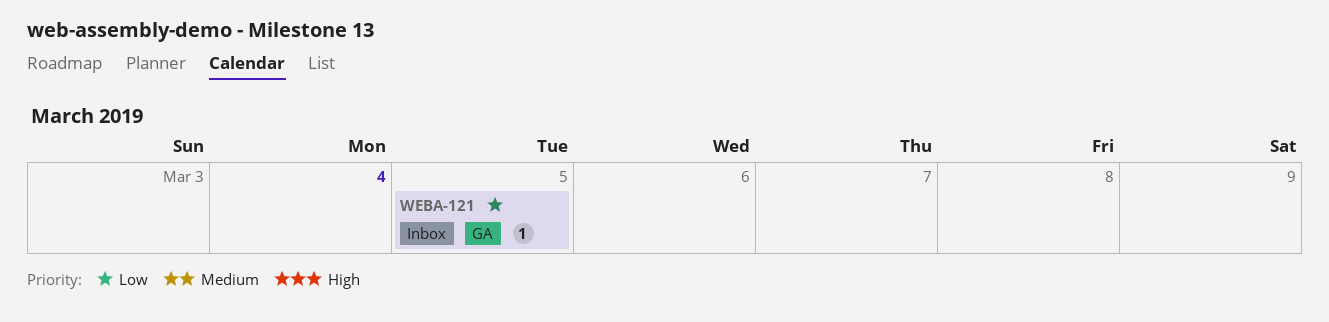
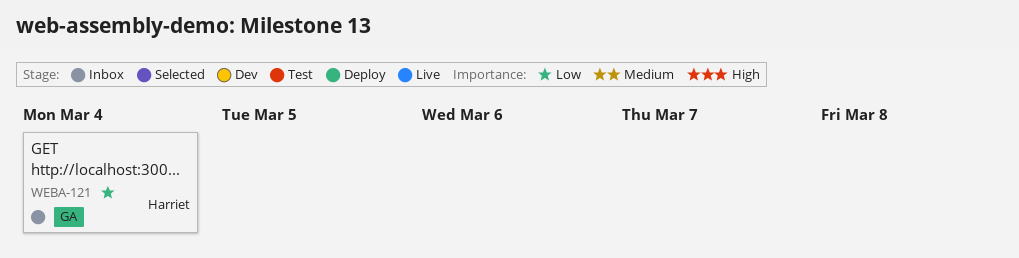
WEBA-121, due: Mar 5 -> Mar 4

